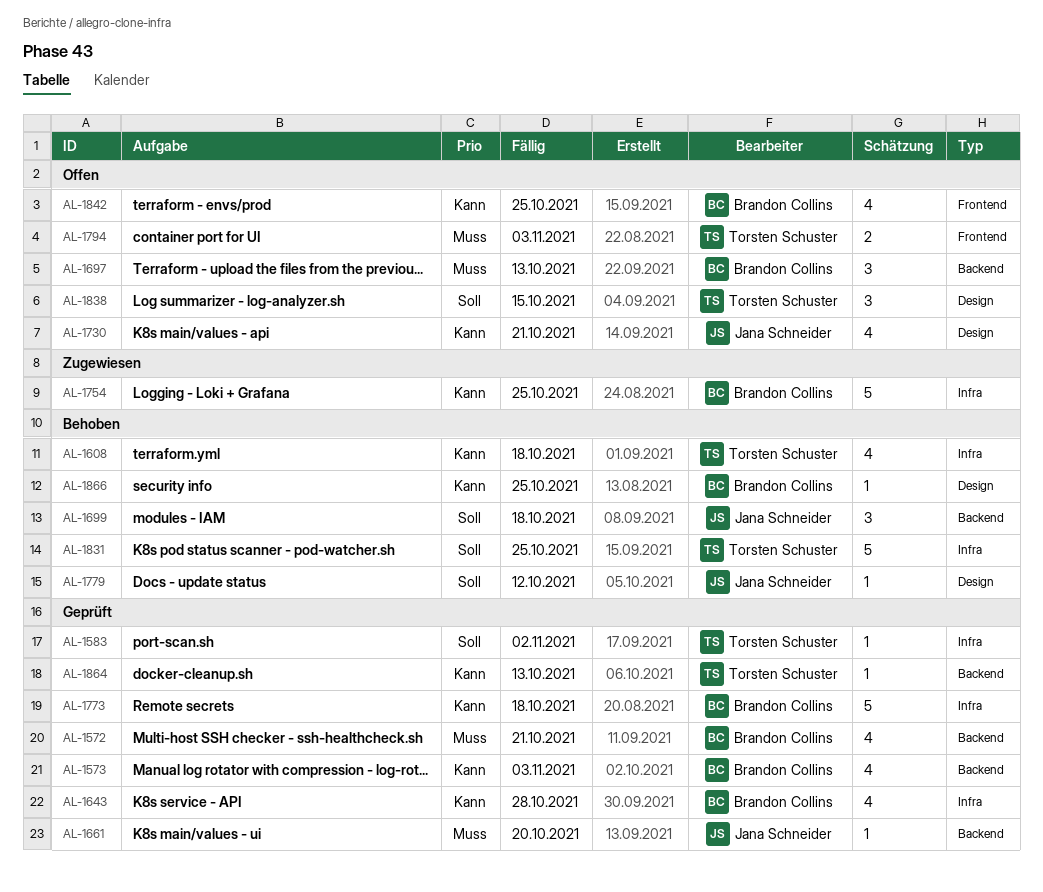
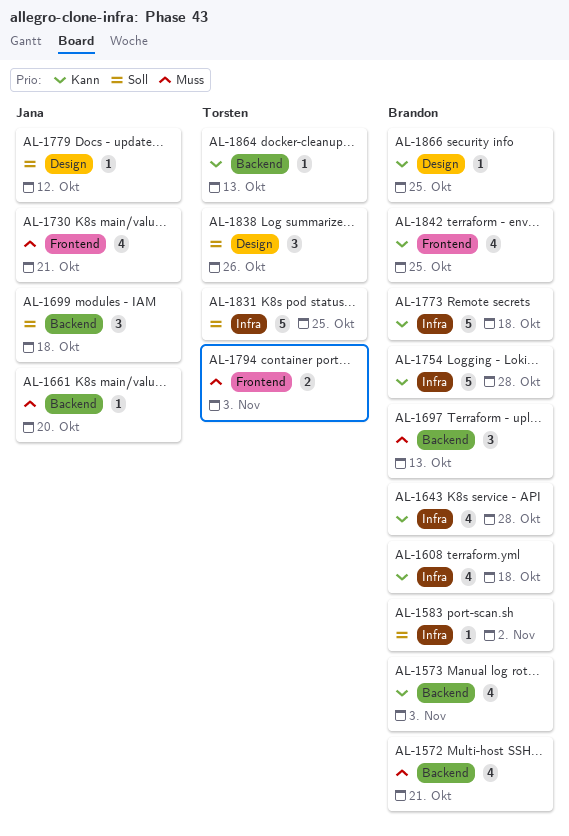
AL-1583, owner: Torsten Schuster -> Brandon Collins
AL-1608, owner: Torsten Schuster -> Brandon Collins
AL-1730, priority: Kann -> Muss
AL-1730, label: Design -> Frontend
AL-1754, due: Oct 25 -> Oct 28
AL-1838, due: Oct 15 -> Oct 26

